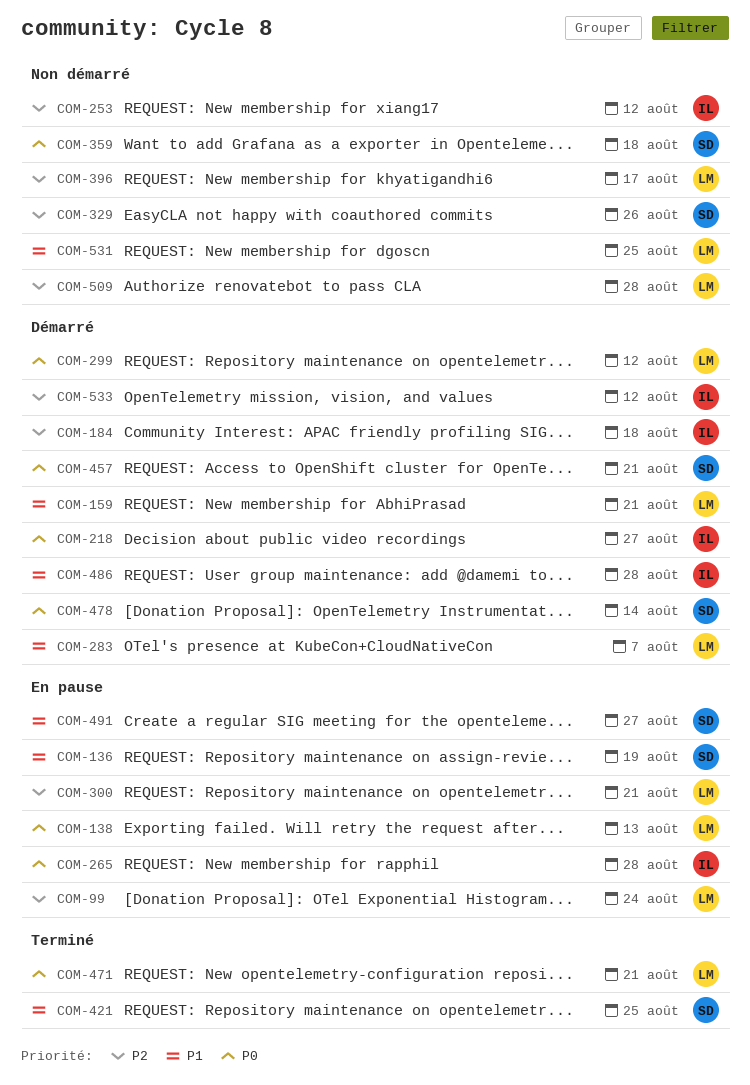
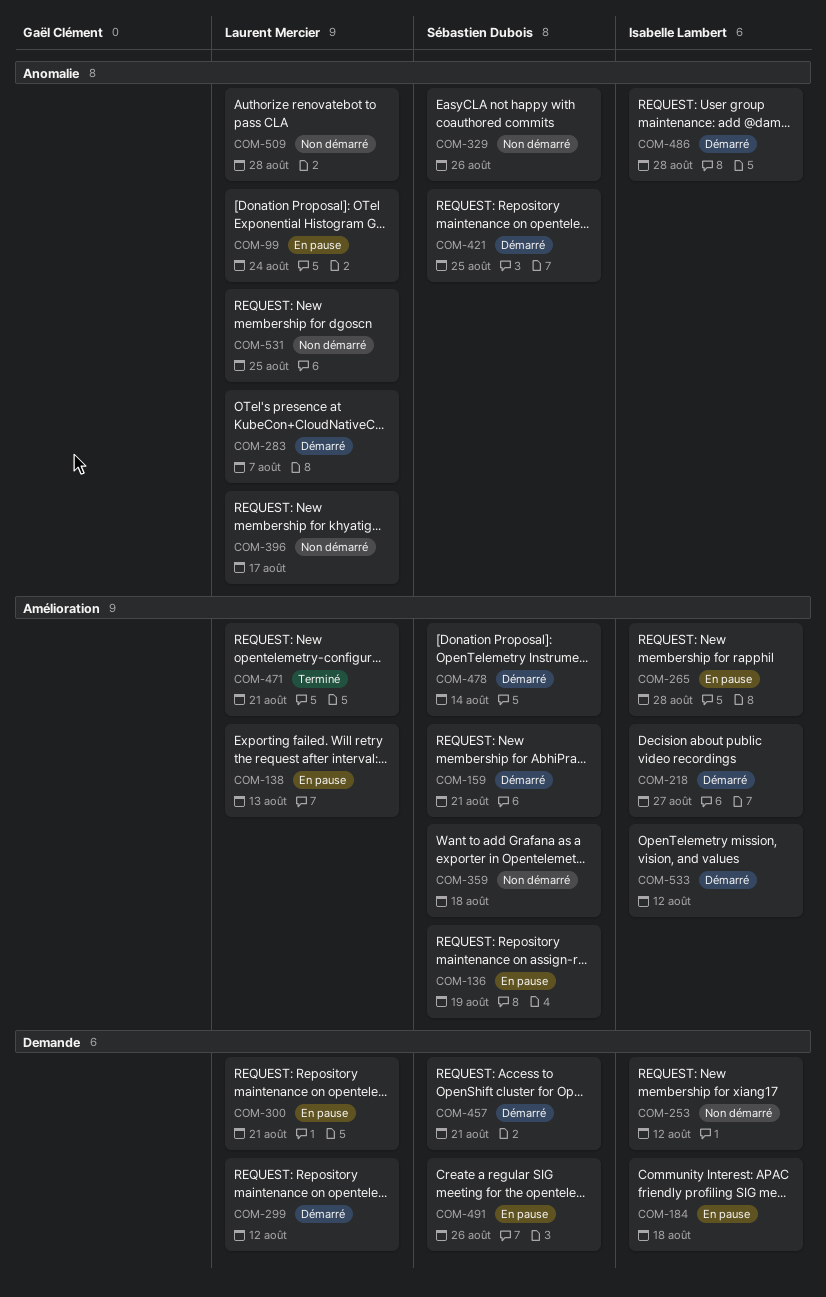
COM-159, owner: Laurent Mercier -> Sébastien Dubois
COM-184, status: Démarré -> En pause
COM-421, status: Terminé -> Démarré
COM-491, due: Aug 27 -> Aug 26

